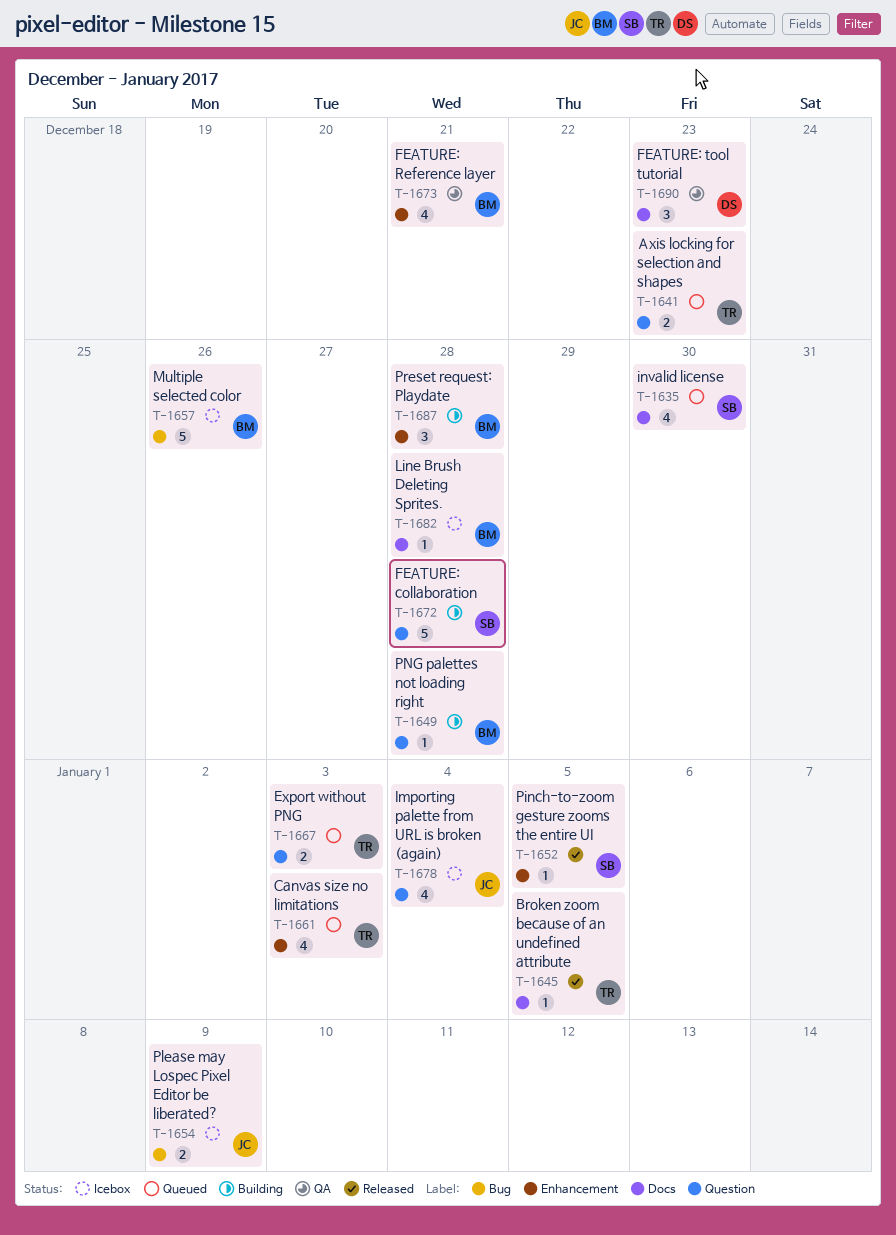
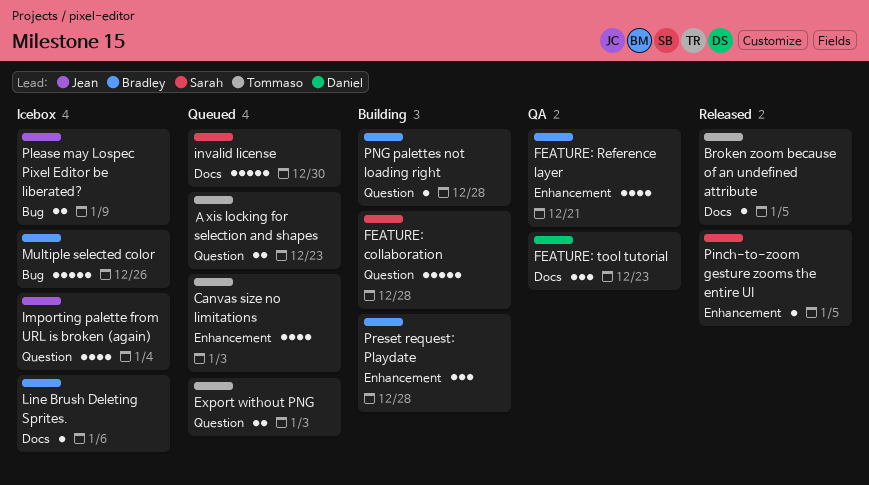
invalid license, estimate: 4 -> 5
Line Brush Deleting Sprites., due: Dec 28 -> Jan 6

